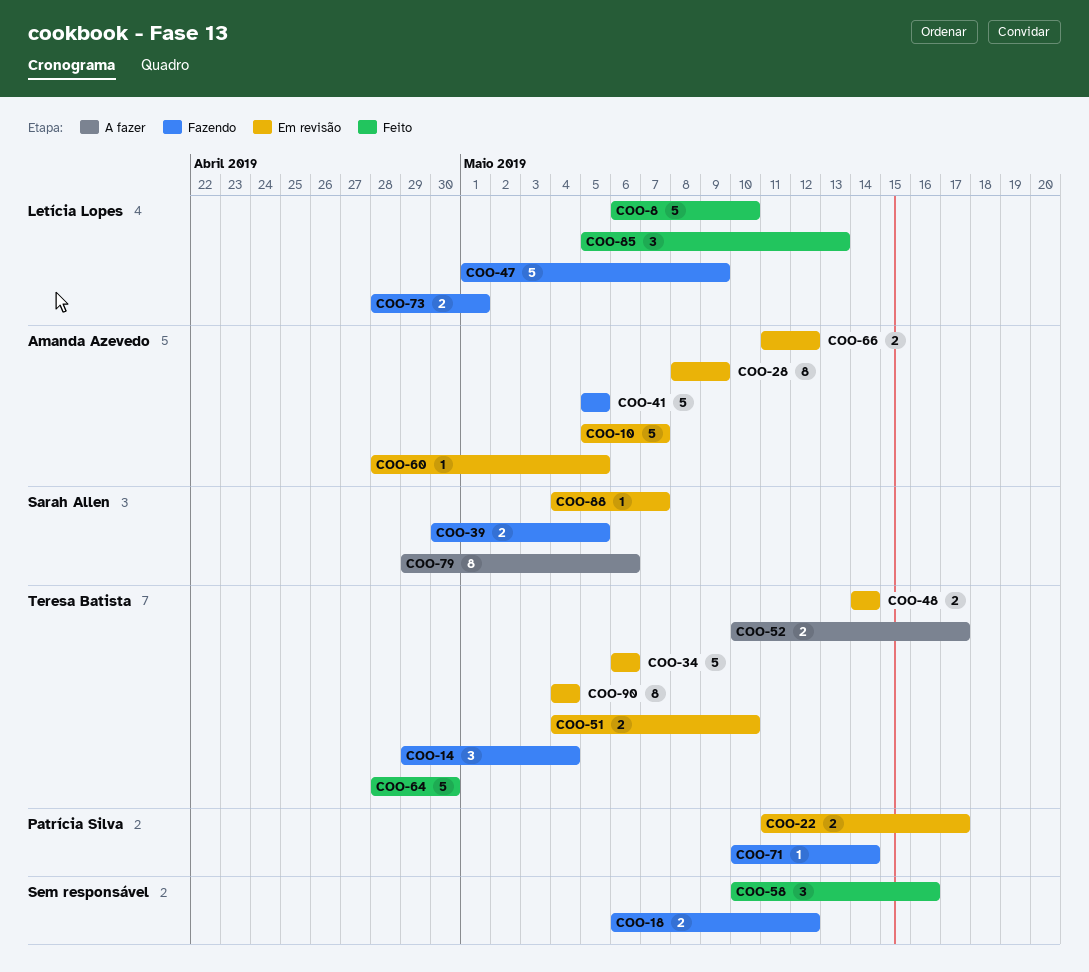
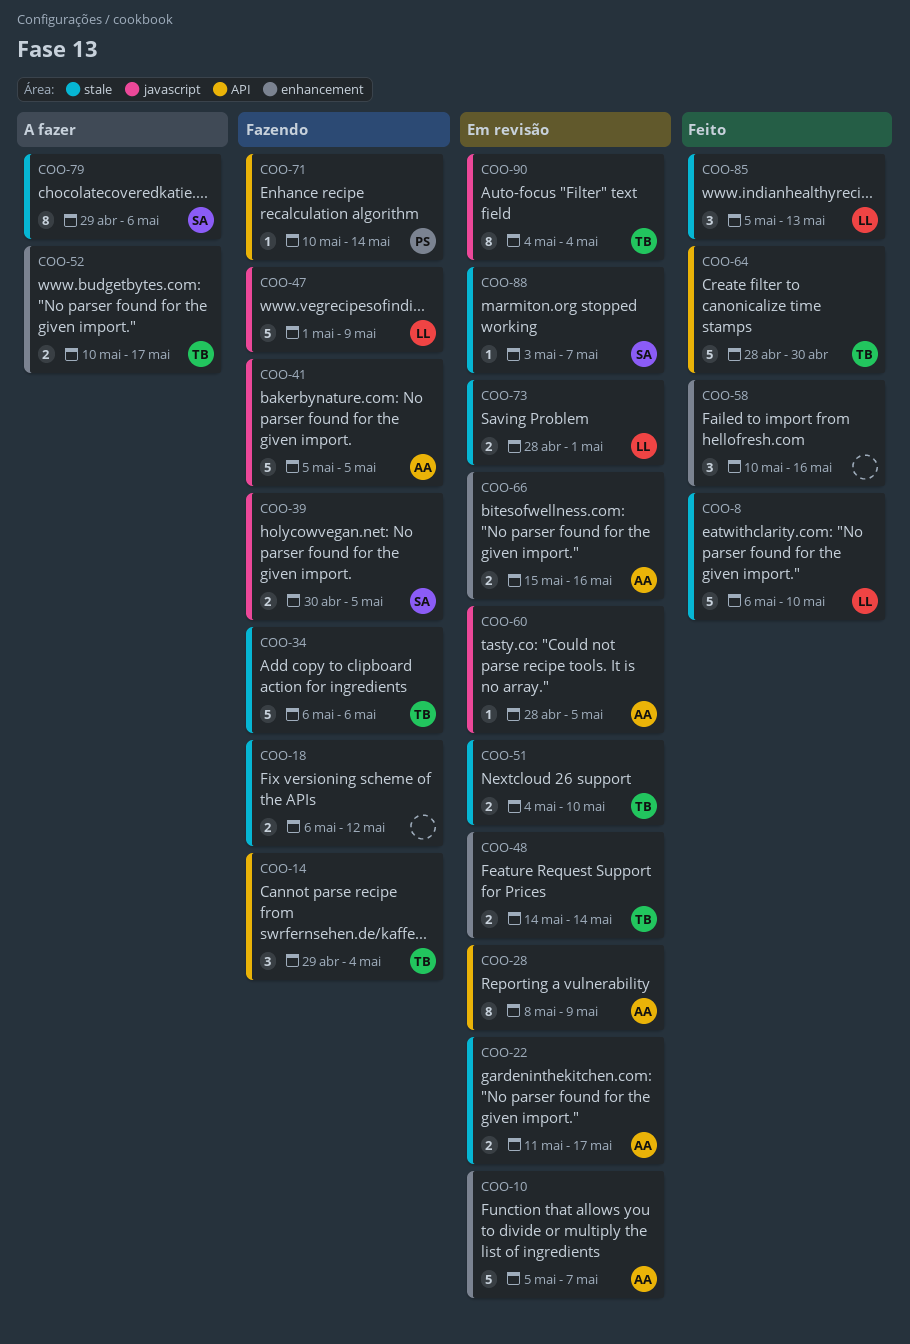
COO-22, owner: Patrícia Silva -> Amanda Azevedo
COO-34, status: Em revisão -> Fazendo
COO-66, start: May 11 -> May 15
COO-66, due: May 12 -> May 16
COO-73, status: Fazendo -> Em revisão
COO-88, start: May 4 -> May 3

